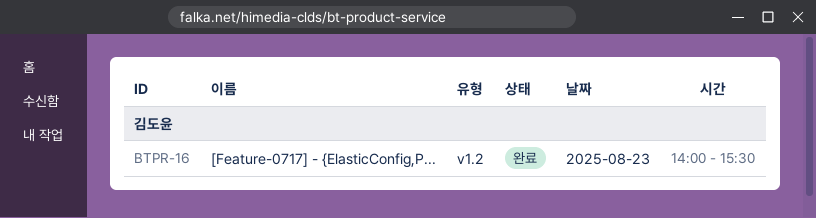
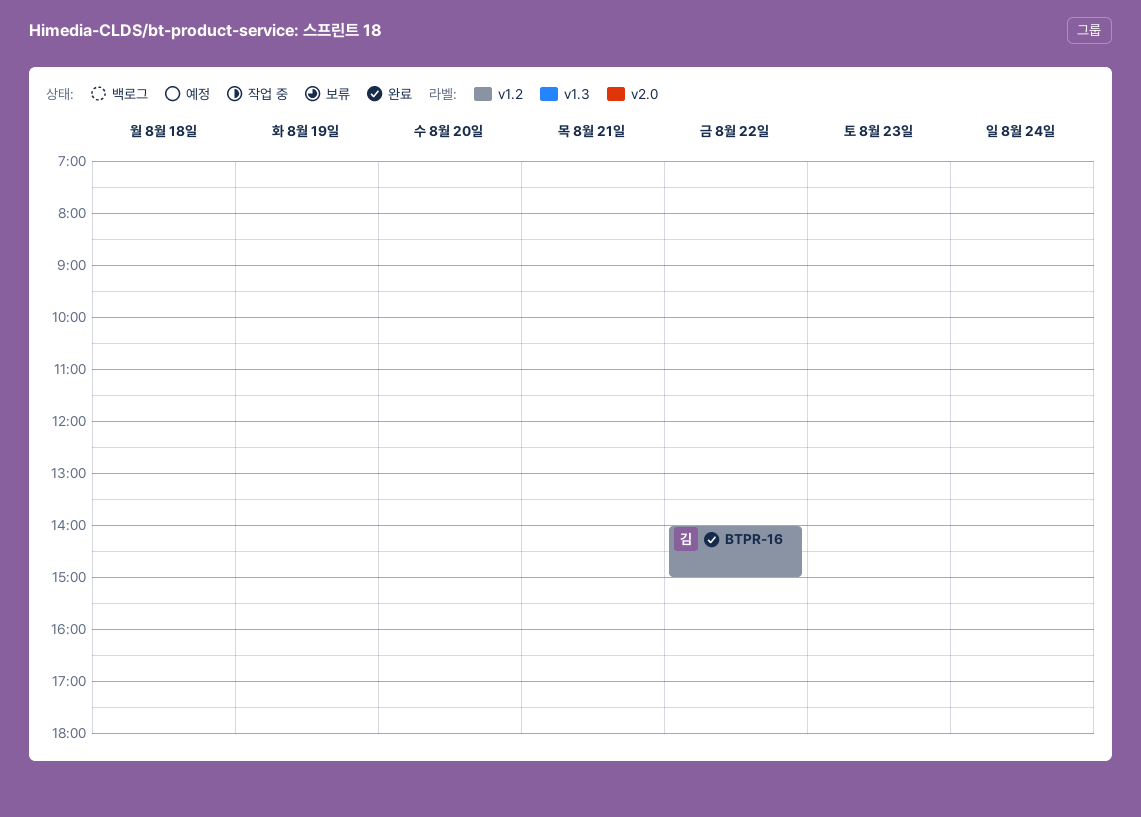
BTPR-16, day: Aug 23 -> Aug 22
BTPR-16, ends: 15:30 -> 15:00

